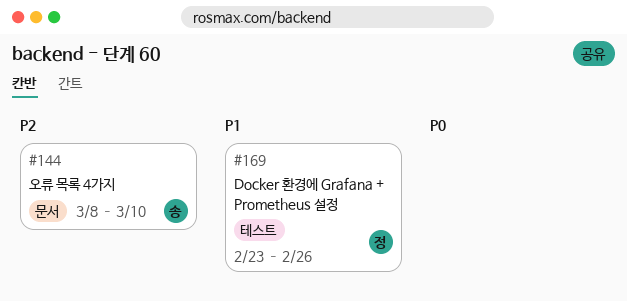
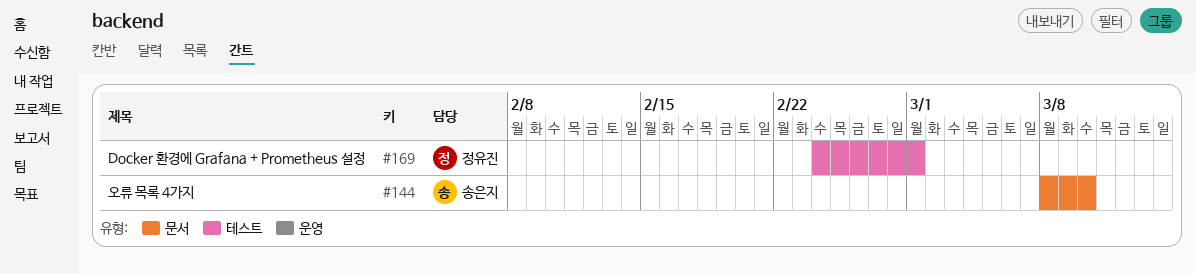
#169, start: Feb 23 -> Feb 24
#169, due: Feb 26 -> Mar 1

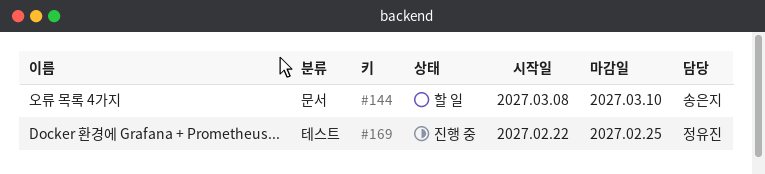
#169, start: Feb 24 -> Feb 22
#169, due: Mar 1 -> Feb 25

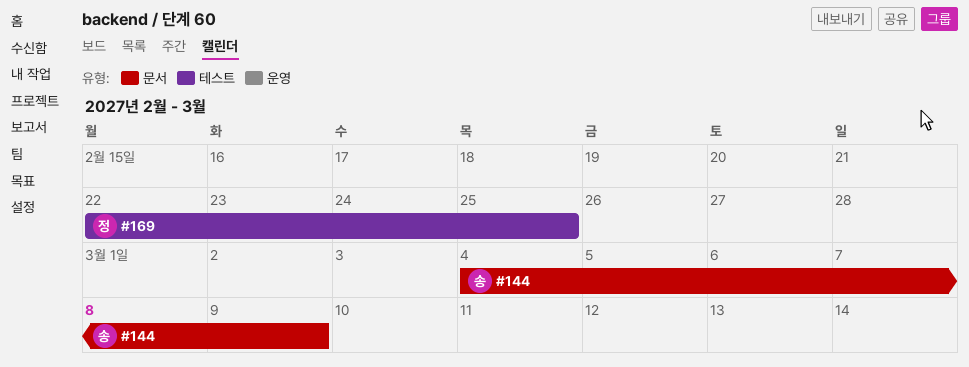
#144, start: Mar 8 -> Mar 4
#144, due: Mar 10 -> Mar 9

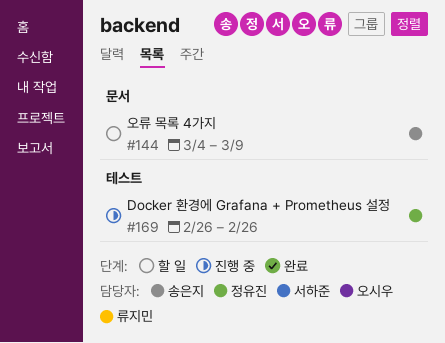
#169, start: Feb 22 -> Feb 26
#169, due: Feb 25 -> Feb 26

